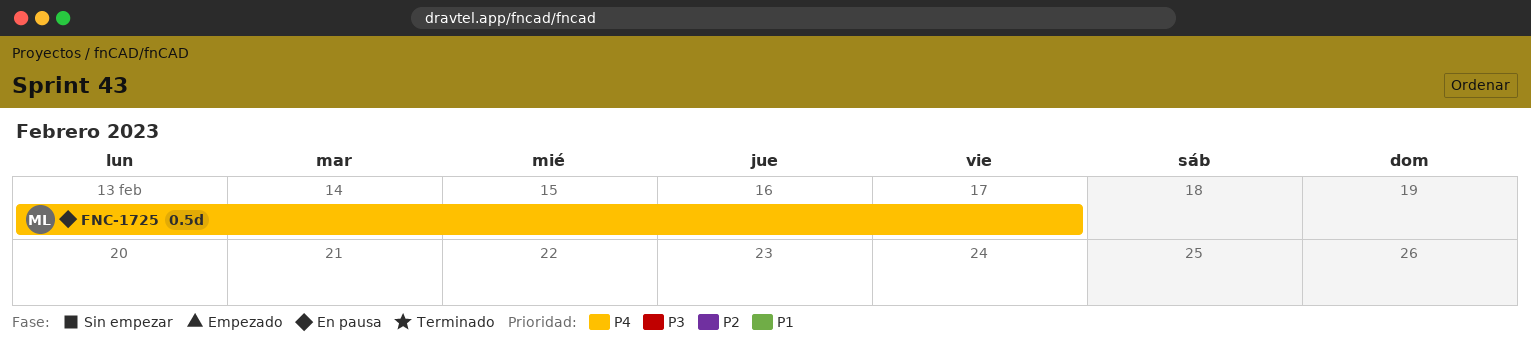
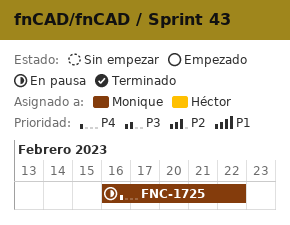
FNC-1725, start: Feb 13 -> Feb 16
FNC-1725, due: Feb 17 -> Feb 22

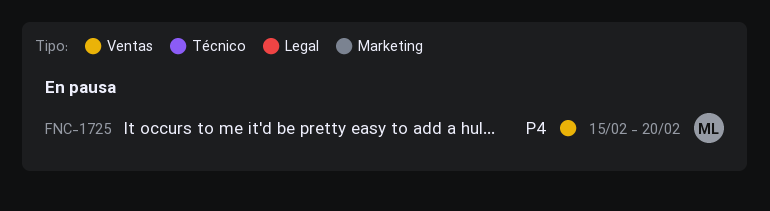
FNC-1725, start: Feb 16 -> Feb 15
FNC-1725, due: Feb 22 -> Feb 20

